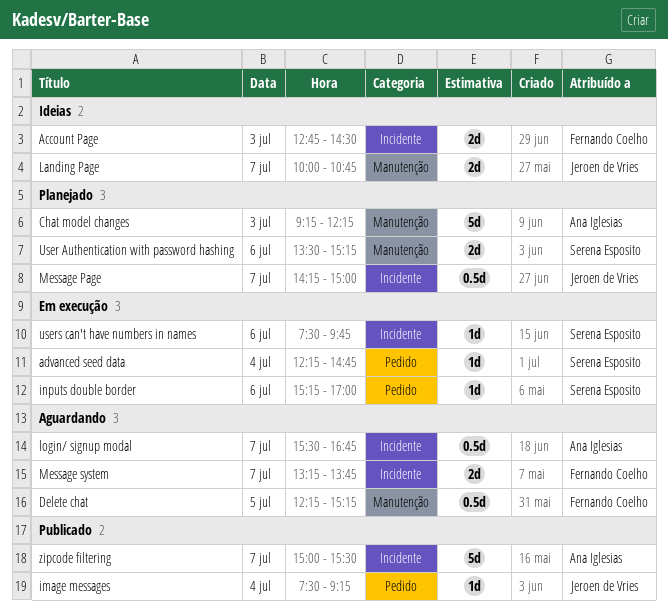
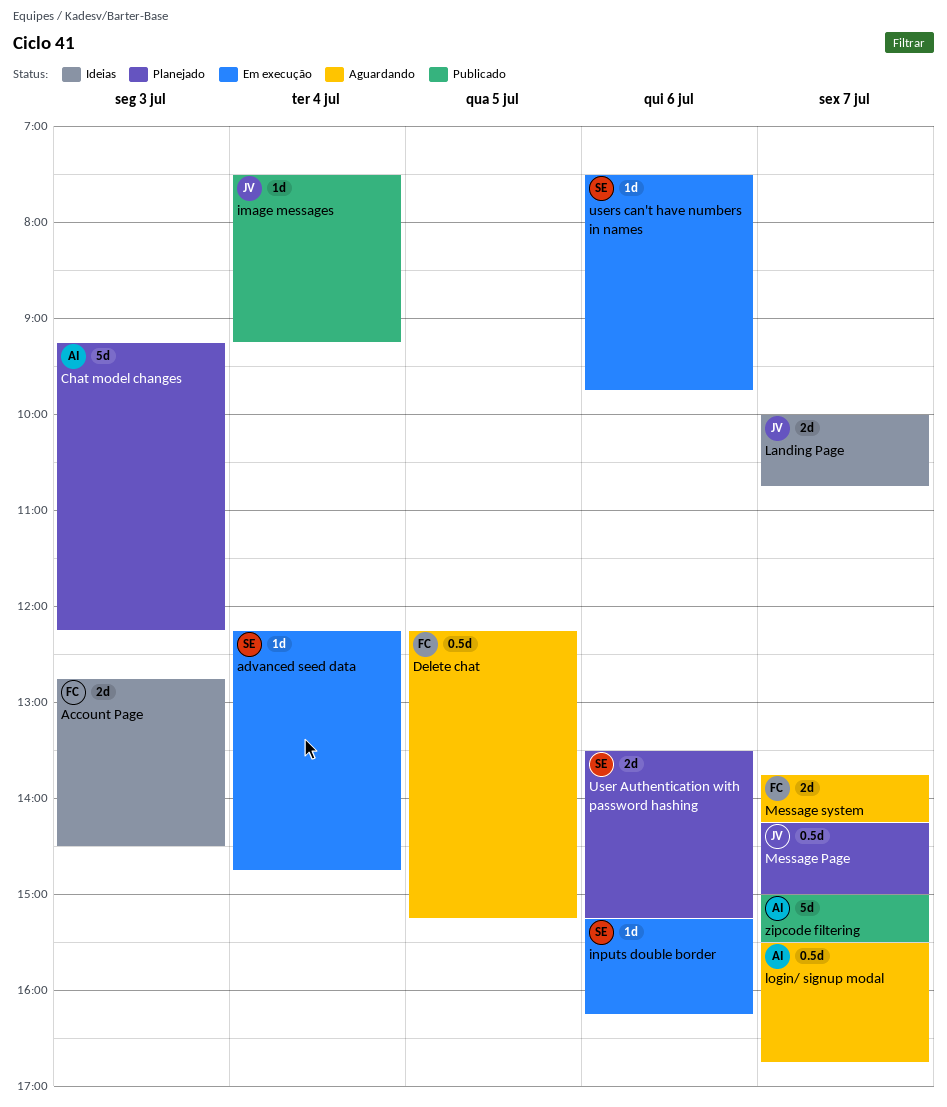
inputs double border, ends: 17:00 -> 16:15
Message system, begins: 13:15 -> 13:45
Message system, ends: 13:45 -> 14:15

